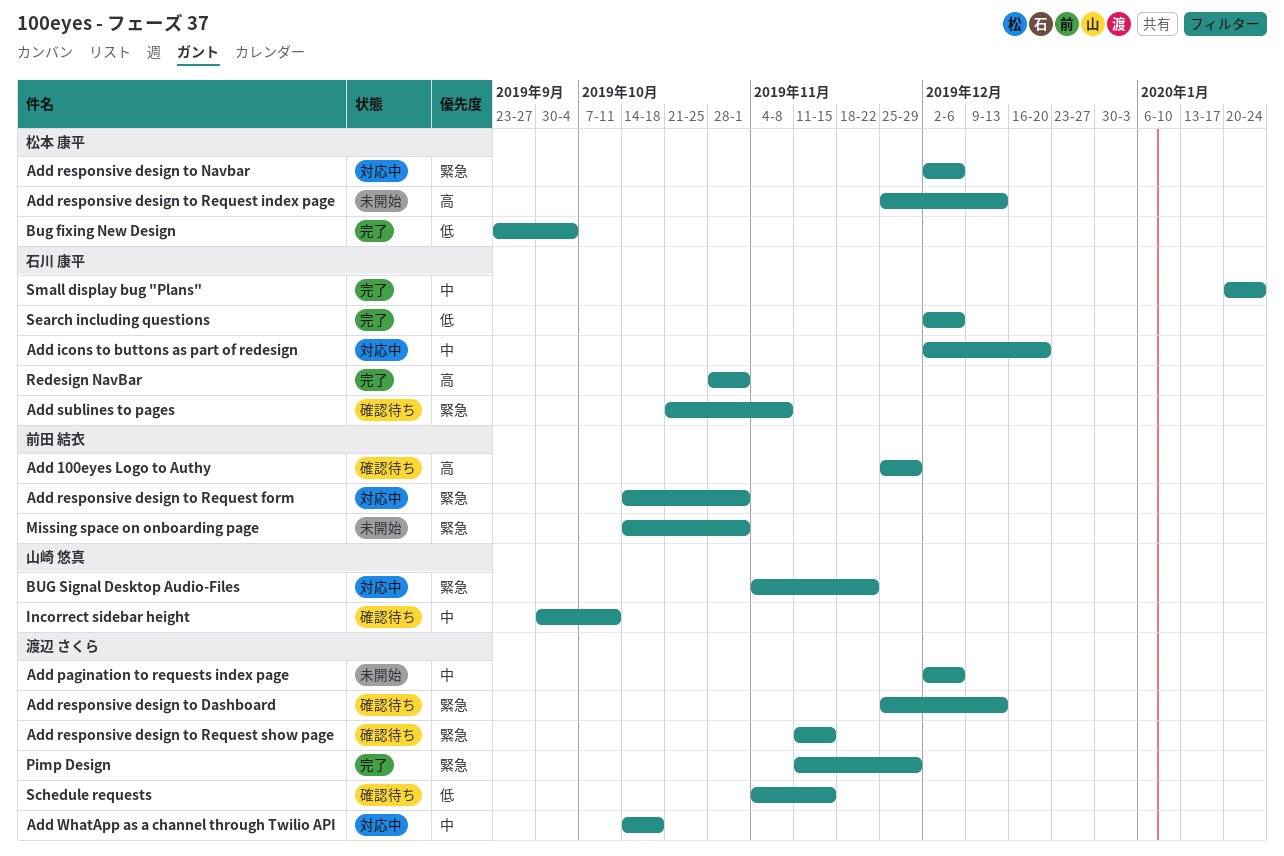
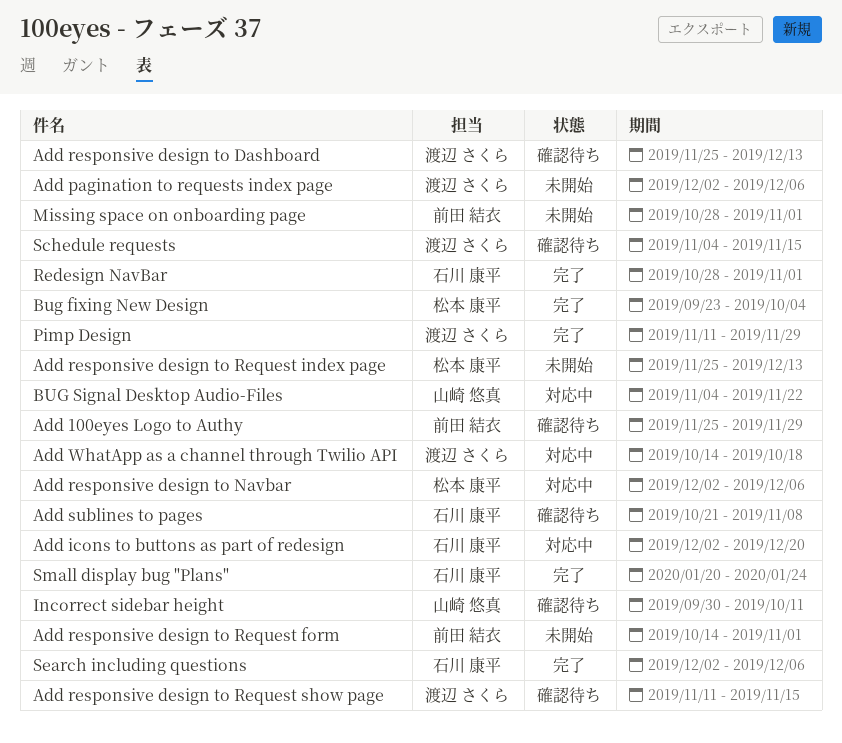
Add responsive design to Request form, status: 対応中 -> 未開始
Missing space on onboarding page, start: Oct 14 -> Oct 28

